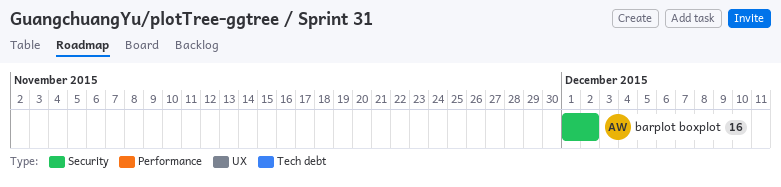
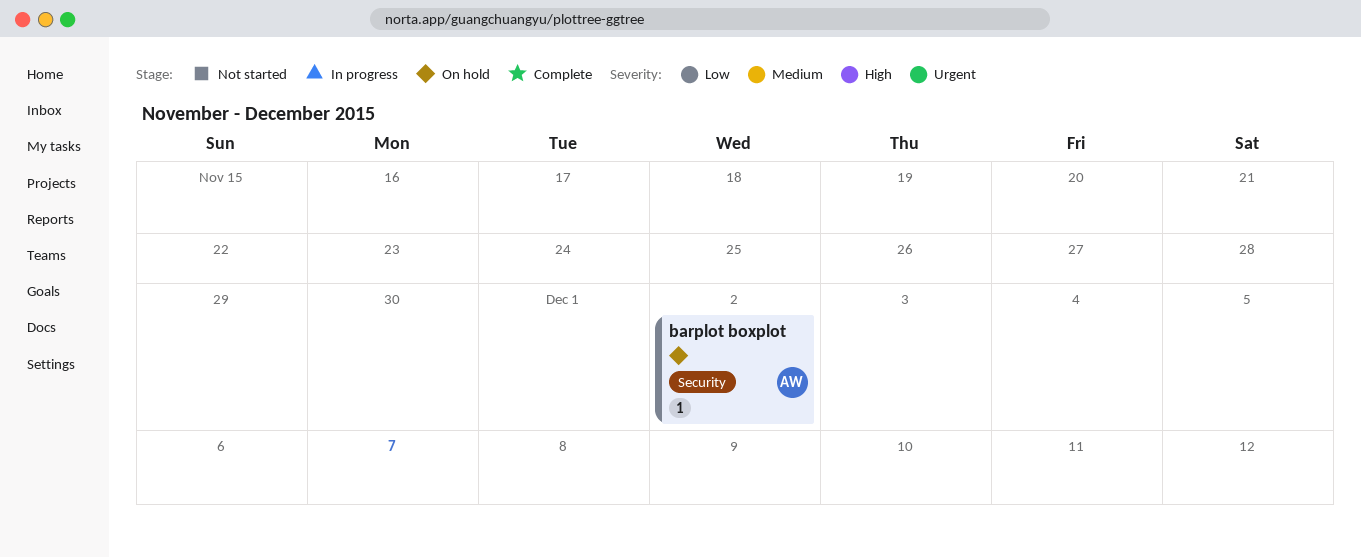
barplot boxplot, estimate: 16 -> 1

